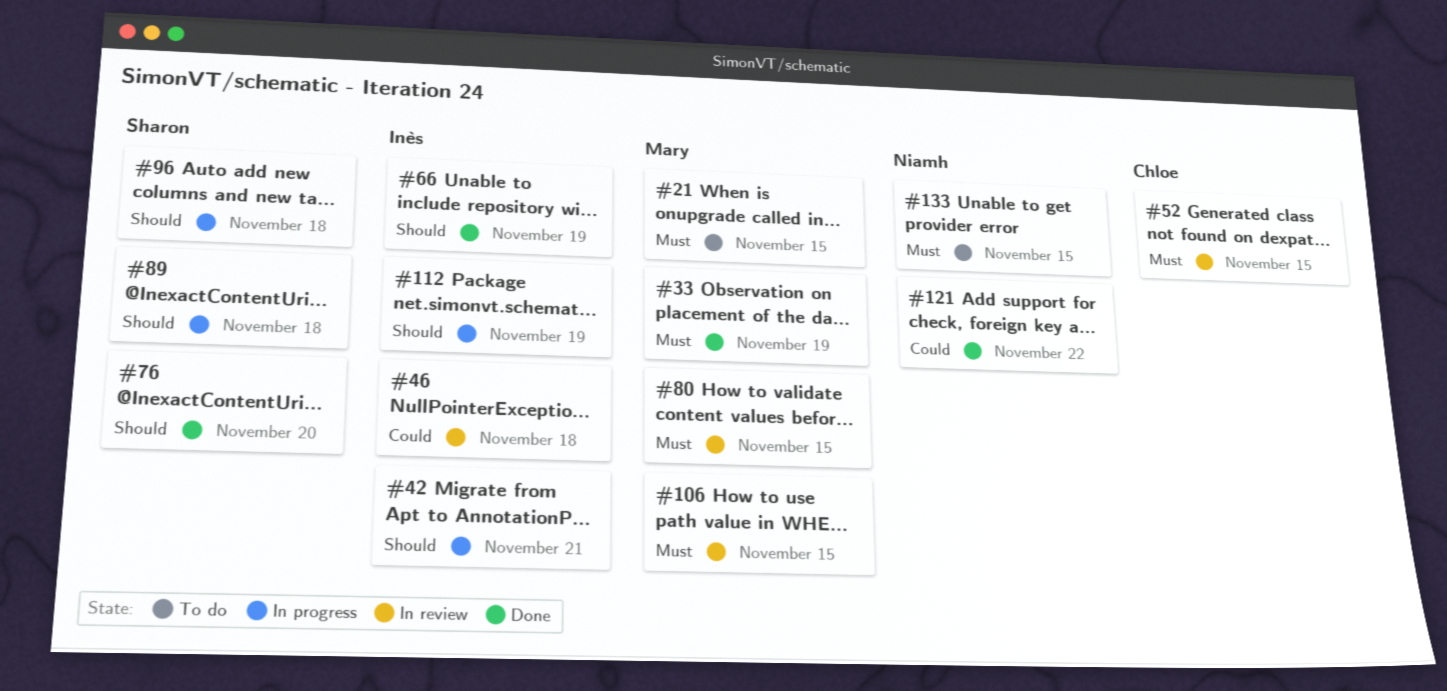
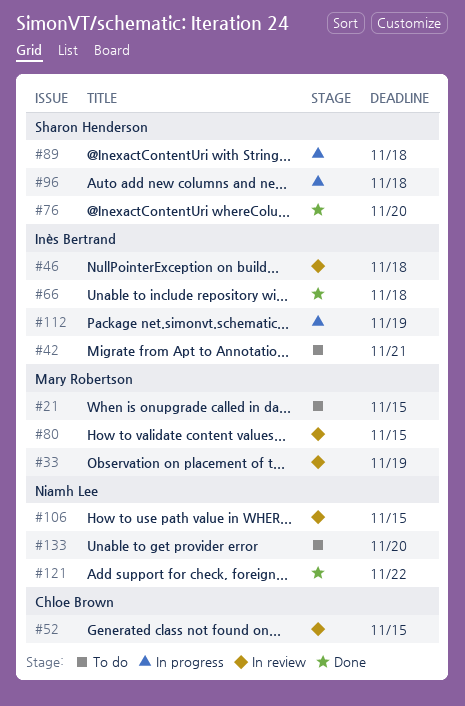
#33, status: Done -> In review
#42, status: In progress -> To do
#66, due: Nov 19 -> Nov 18
#106, owner: Mary Robertson -> Niamh Lee
#133, due: Nov 15 -> Nov 20

